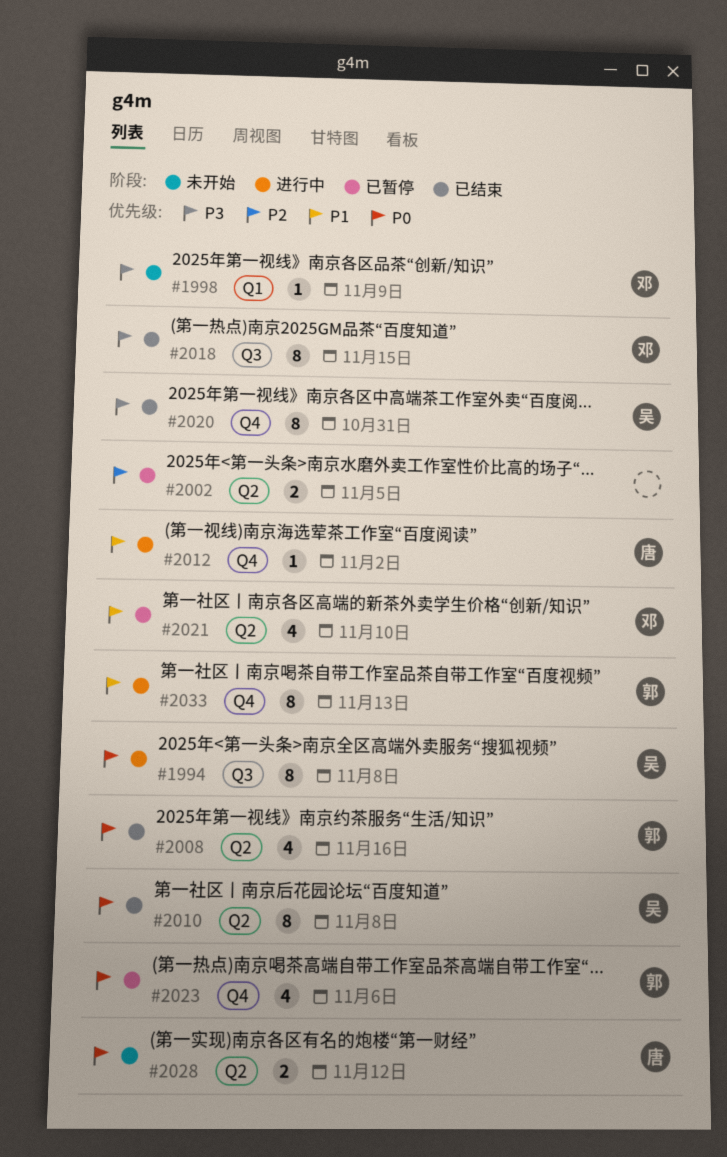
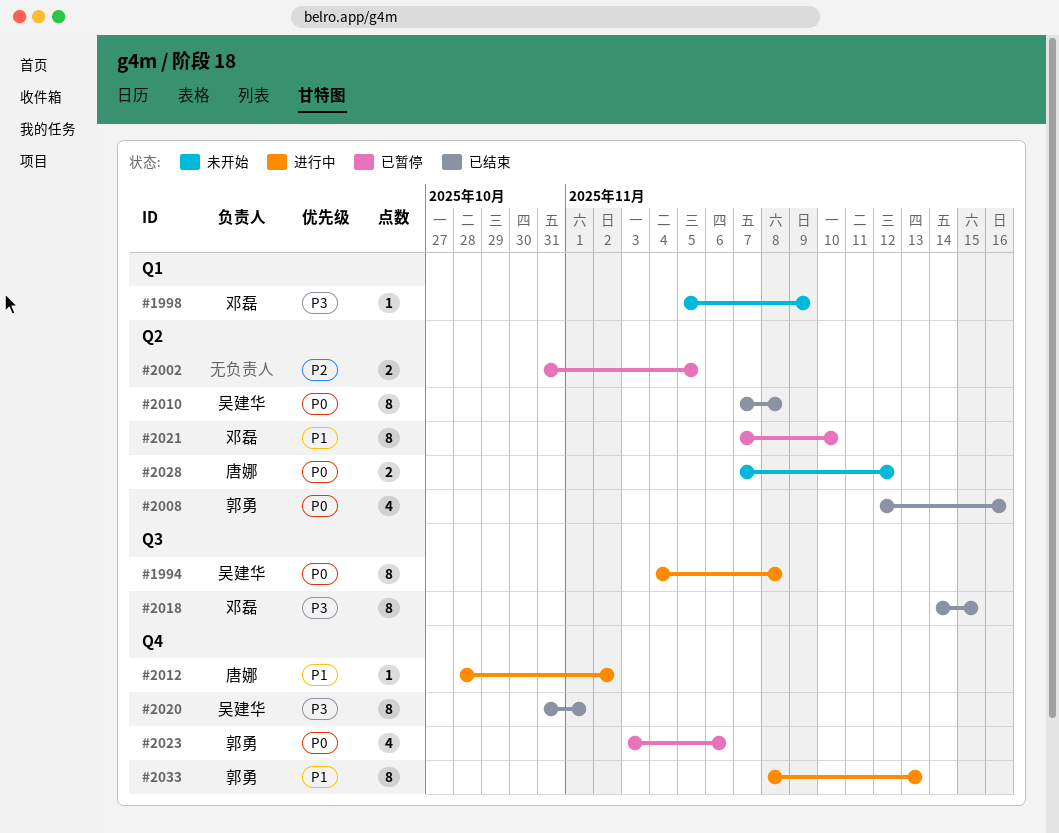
#2020, due: Oct 31 -> Nov 1
#2021, estimate: 4 -> 8

